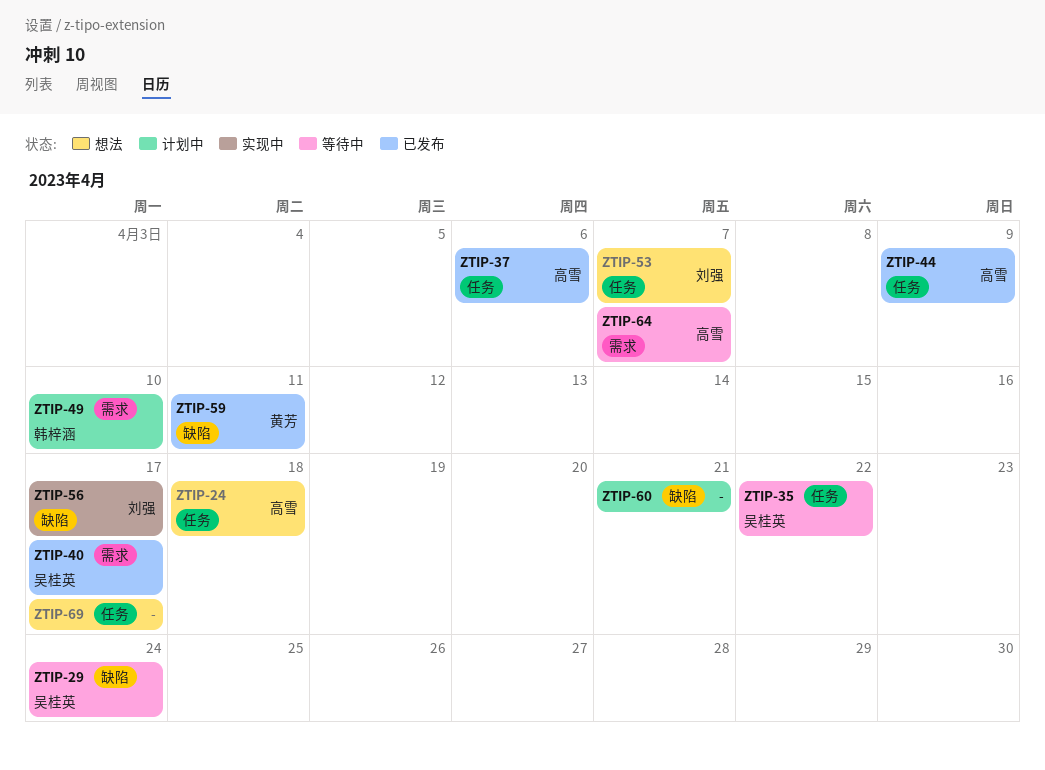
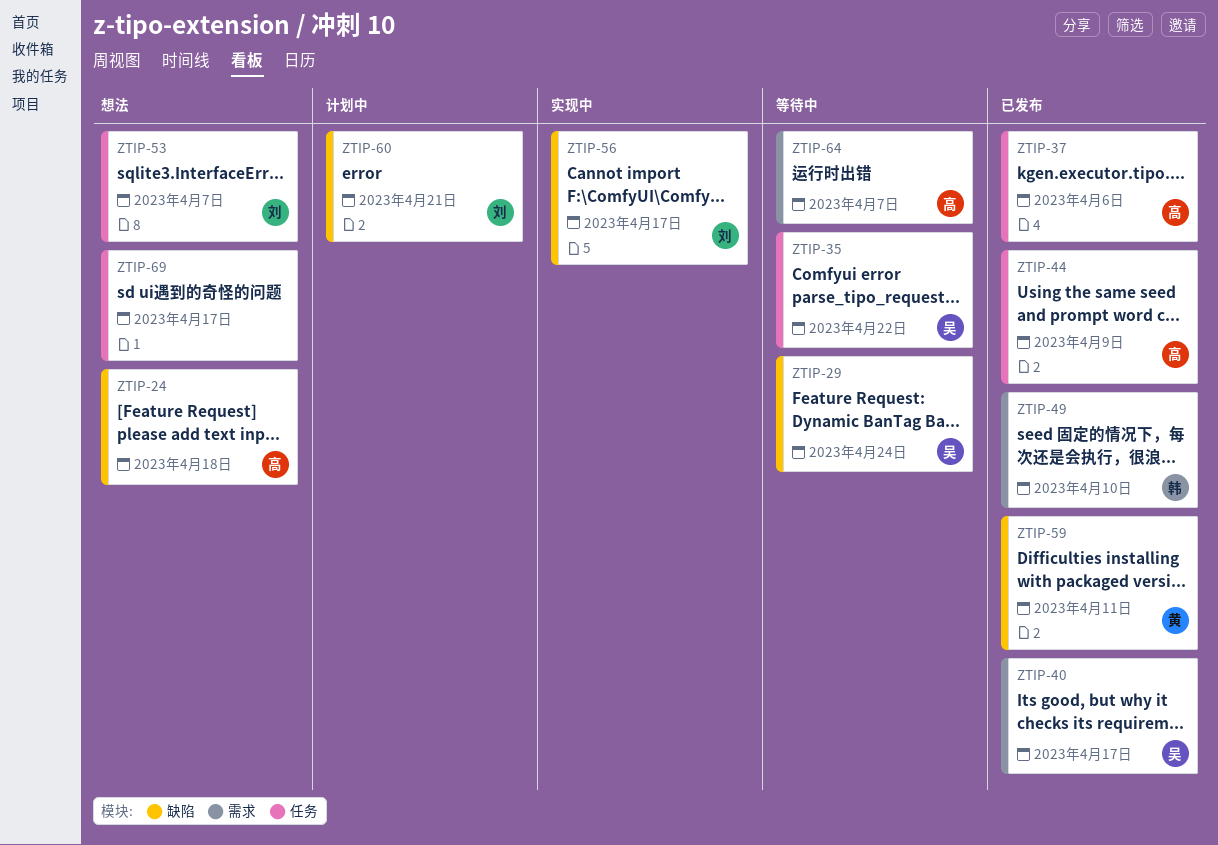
ZTIP-24, label: 任务 -> 缺陷
ZTIP-49, status: 计划中 -> 已发布
ZTIP-60, owner: none -> 刘强

